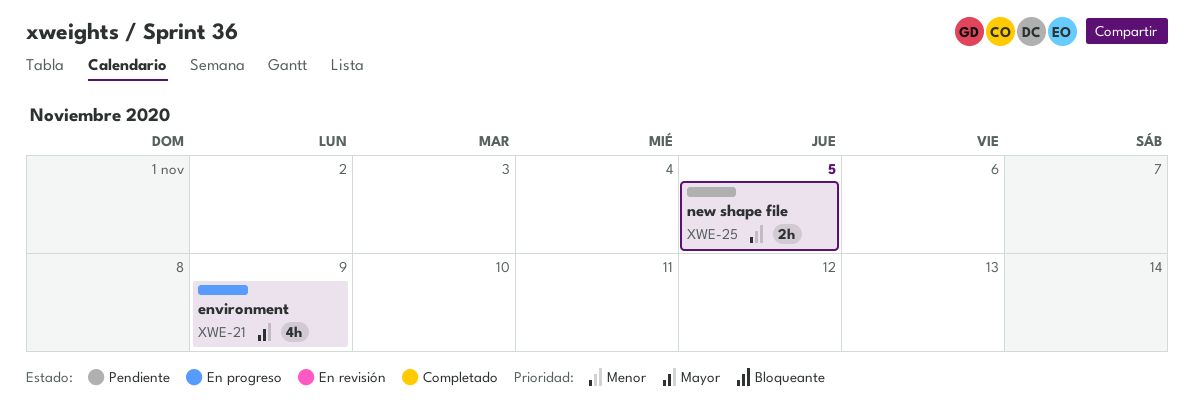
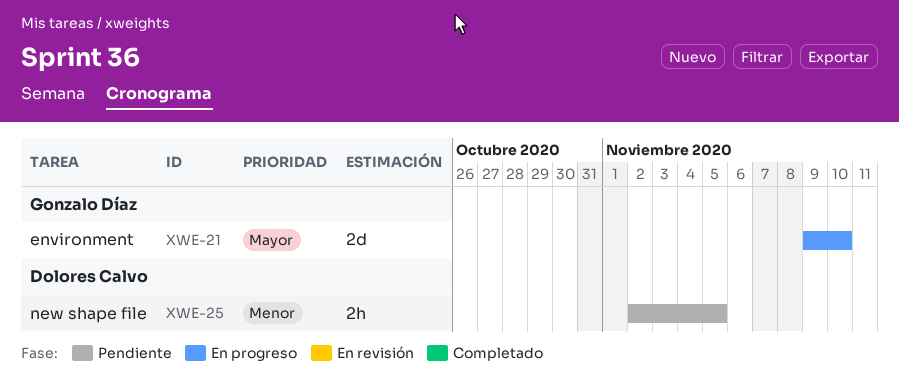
XWE-21, estimate: 4h -> 2d
XWE-21, due: Nov 9 -> Nov 10

